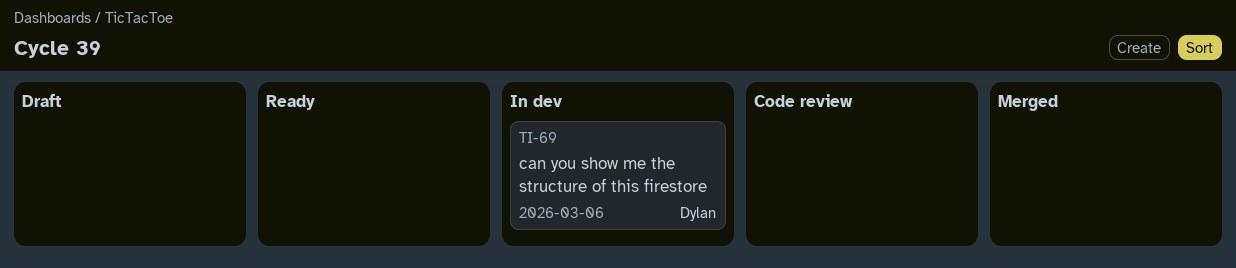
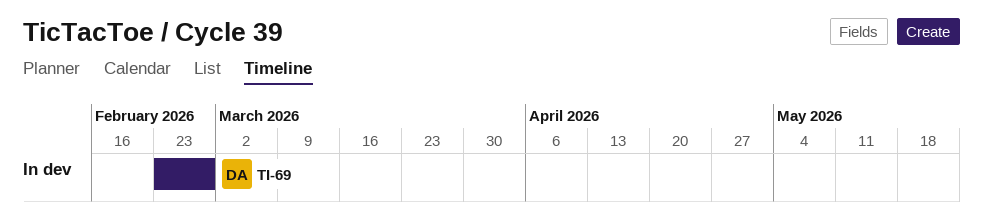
TI-69, due: Mar 6 -> Feb 27

